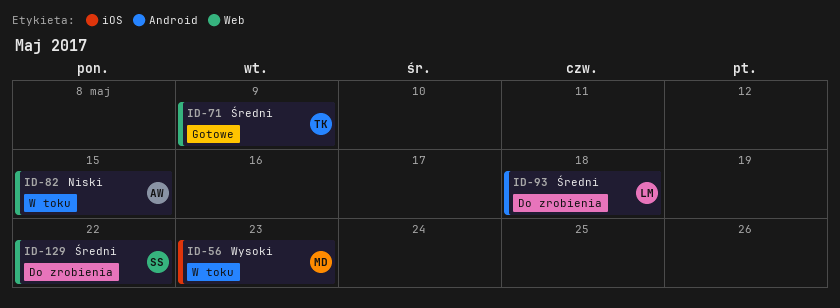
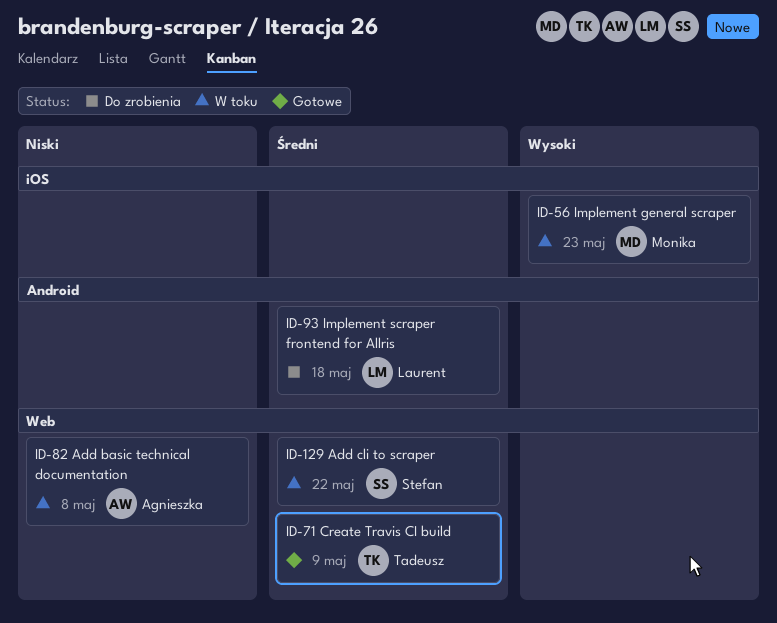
ID-82, due: May 15 -> May 8
ID-129, status: Do zrobienia -> W toku

